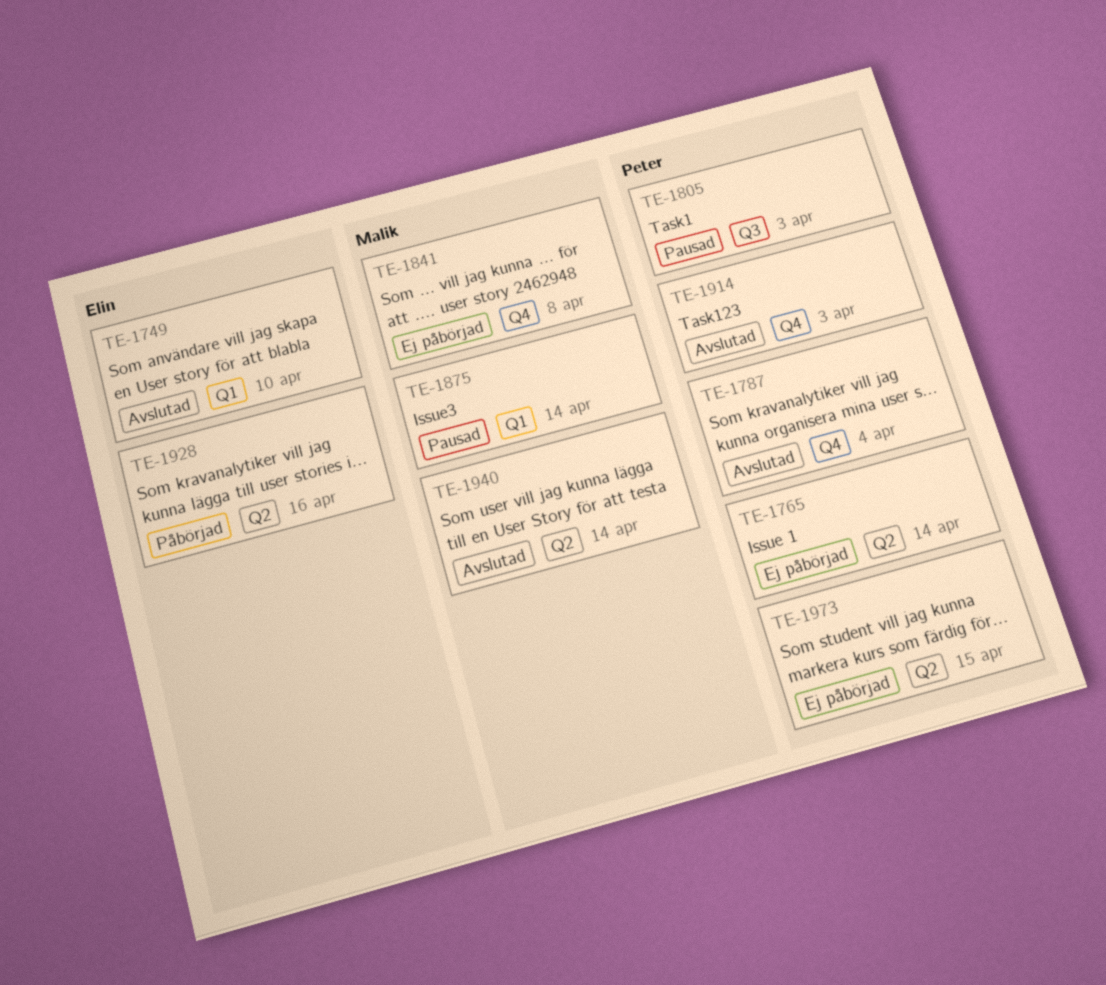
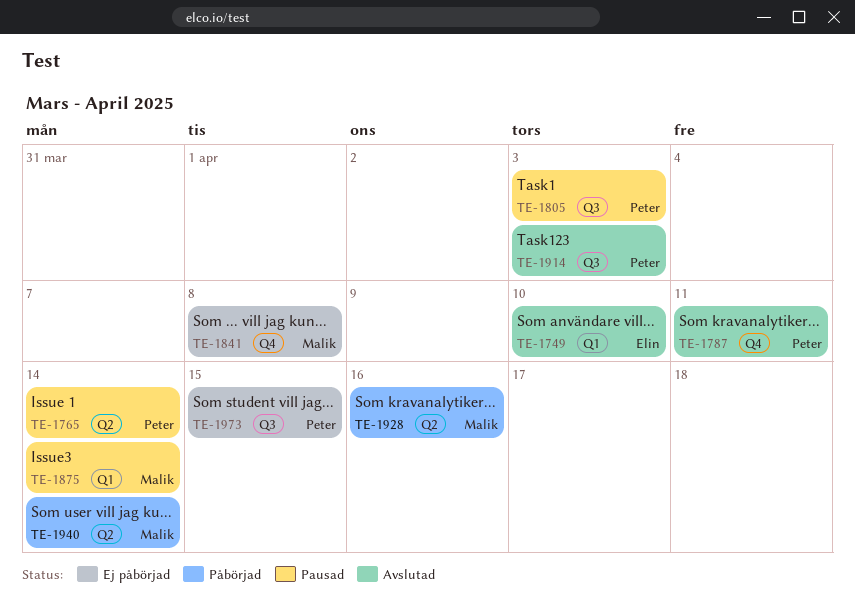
TE-1765, status: Ej påbörjad -> Pausad
TE-1787, due: Apr 4 -> Apr 11
TE-1914, label: Q4 -> Q3
TE-1928, owner: Elin -> Malik
TE-1940, status: Avslutad -> Påbörjad
TE-1973, label: Q2 -> Q3

